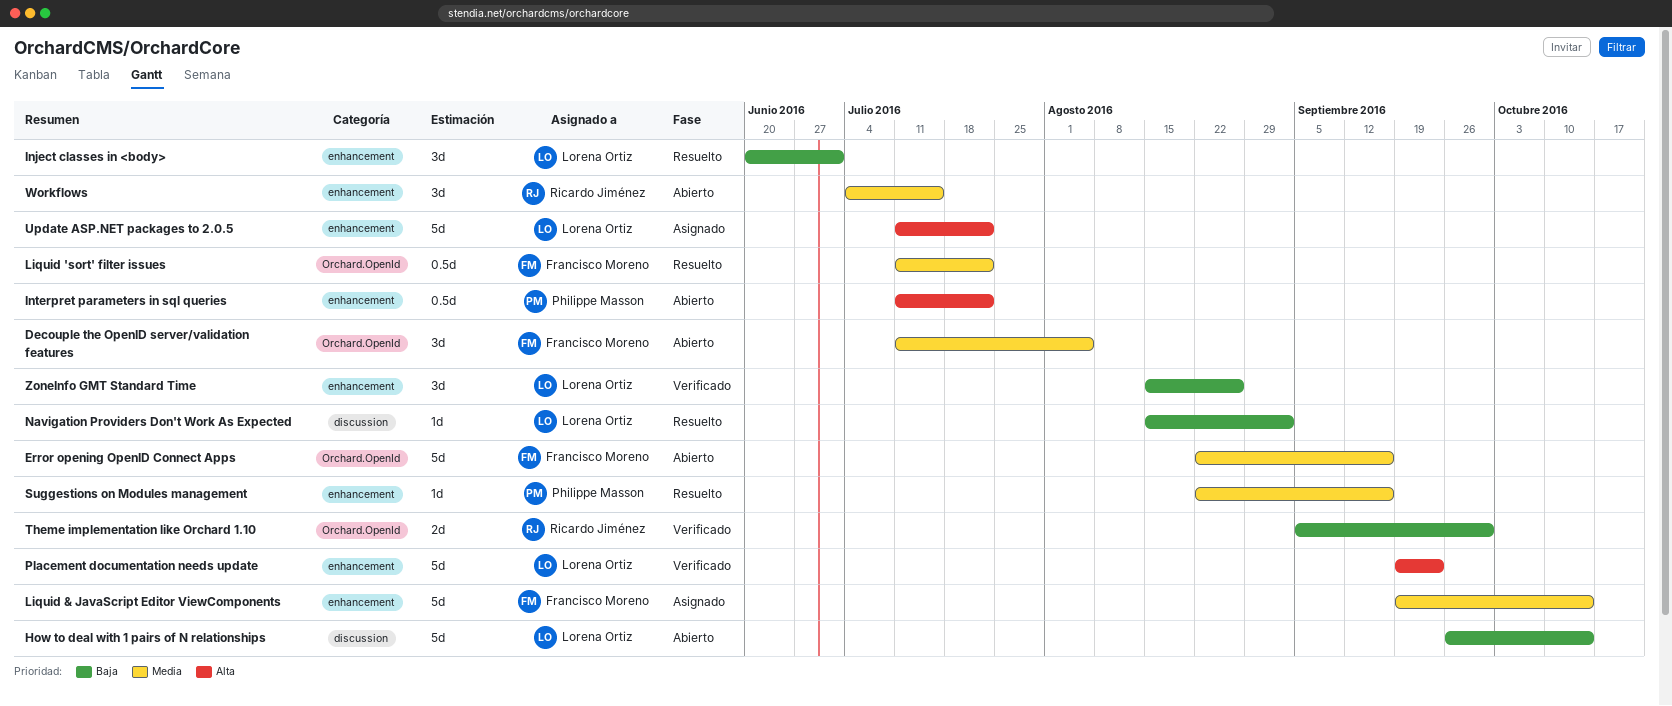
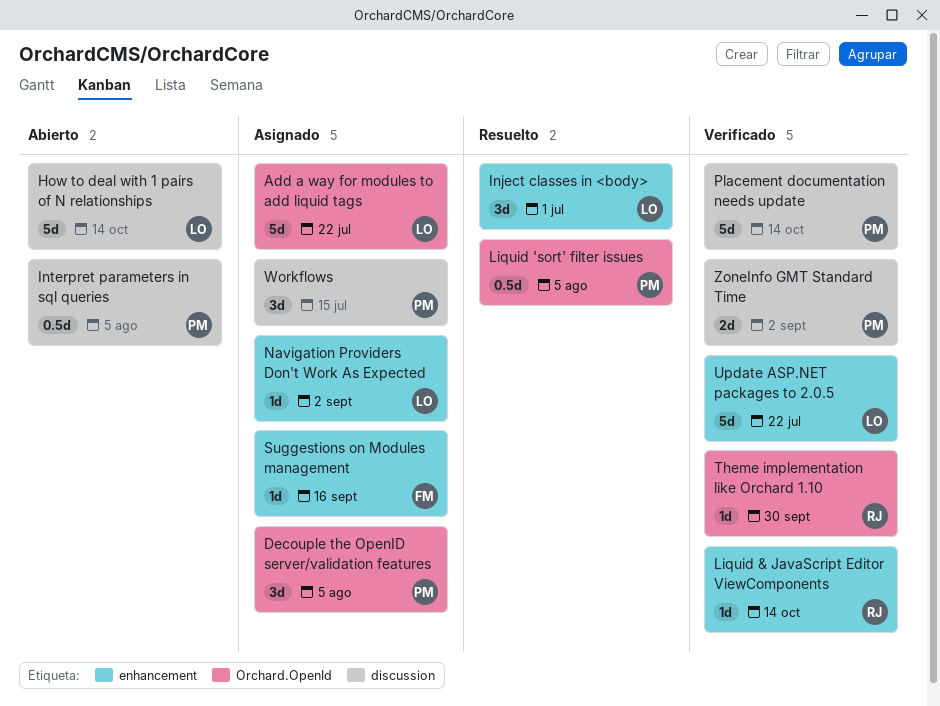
Add a way for modules to add liquid tags: none -> present
Decouple the OpenID server/validation features, status: Abierto -> Asignado
Decouple the OpenID server/validation features, owner: Francisco Moreno -> Philippe Masson
Error opening OpenID Connect Apps: present -> none
Interpret parameters in sql queries, label: enhancement -> discussion
Interpret parameters in sql queries, due: Jul 22 -> Aug 5
Liquid & JavaScript Editor ViewComponents, status: Asignado -> Verificado
Liquid & JavaScript Editor ViewComponents, owner: Francisco Moreno -> Ricardo Jiménez
Liquid & JavaScript Editor ViewComponents, estimate: 5d -> 1d
Liquid 'sort' filter issues, owner: Francisco Moreno -> Philippe Masson
Liquid 'sort' filter issues, due: Jul 22 -> Aug 5
Navigation Providers Don't Work As Expected, status: Resuelto -> Asignado
Navigation Providers Don't Work As Expected, label: discussion -> enhancement
Placement documentation needs update, owner: Lorena Ortiz -> Philippe Masson
Placement documentation needs update, label: enhancement -> discussion
Placement documentation needs update, due: Sep 23 -> Oct 14
Suggestions on Modules management, status: Resuelto -> Asignado
Suggestions on Modules management, owner: Philippe Masson -> Francisco Moreno
Theme implementation like Orchard 1.10, estimate: 2d -> 1d
Update ASP.NET packages to 2.0.5, status: Asignado -> Verificado
Workflows, status: Abierto -> Asignado
Workflows, owner: Ricardo Jiménez -> Philippe Masson
Workflows, label: enhancement -> discussion
ZoneInfo GMT Standard Time, owner: Lorena Ortiz -> Philippe Masson
ZoneInfo GMT Standard Time, label: enhancement -> discussion
ZoneInfo GMT Standard Time, estimate: 3d -> 2d
ZoneInfo GMT Standard Time, due: Aug 26 -> Sep 2

